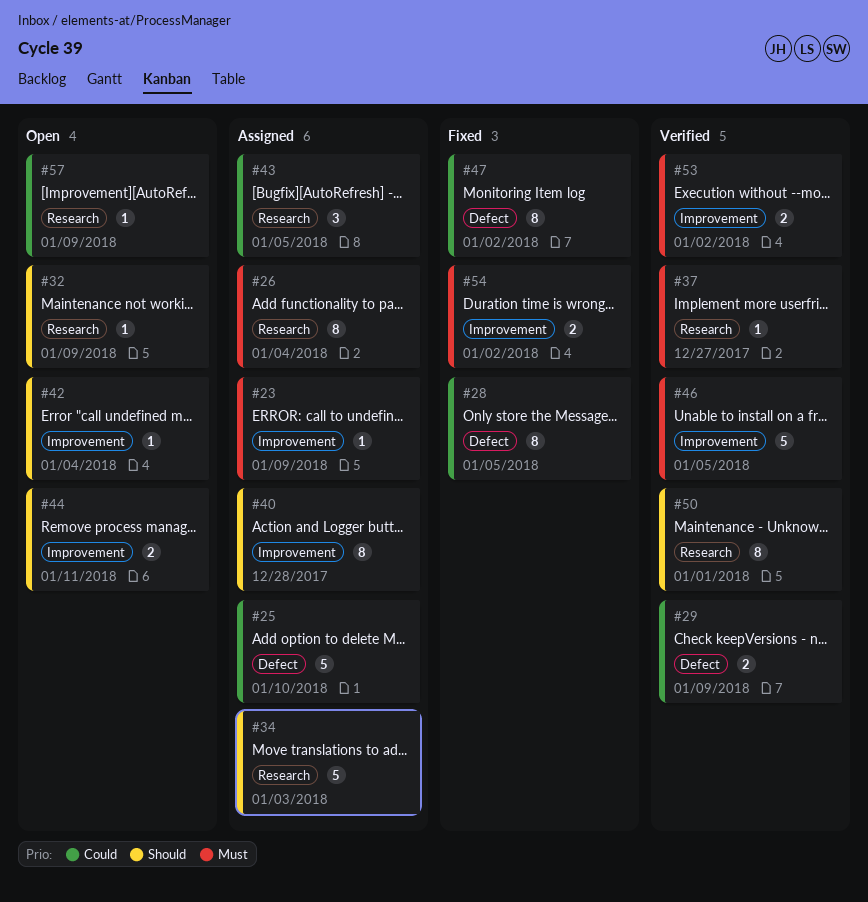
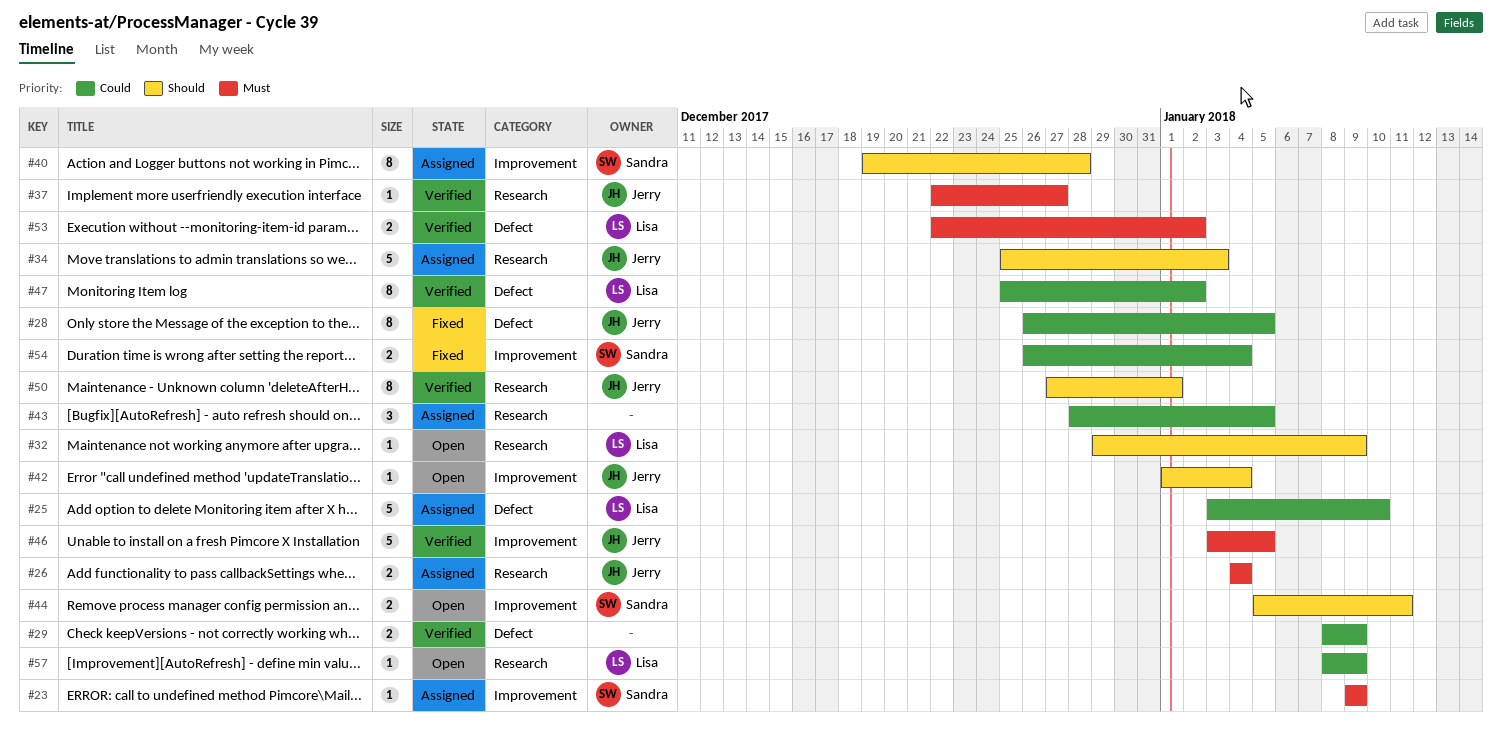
#26, estimate: 8 -> 2
#47, status: Fixed -> Verified
#53, label: Improvement -> Defect
#54, priority: Must -> Could
#54, due: Jan 2 -> Jan 4

